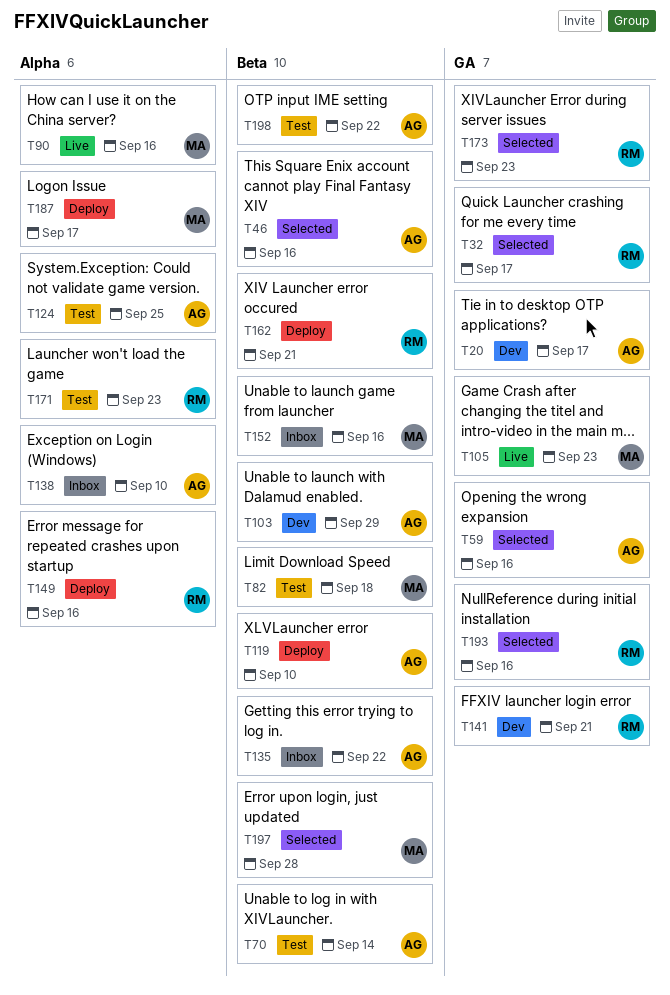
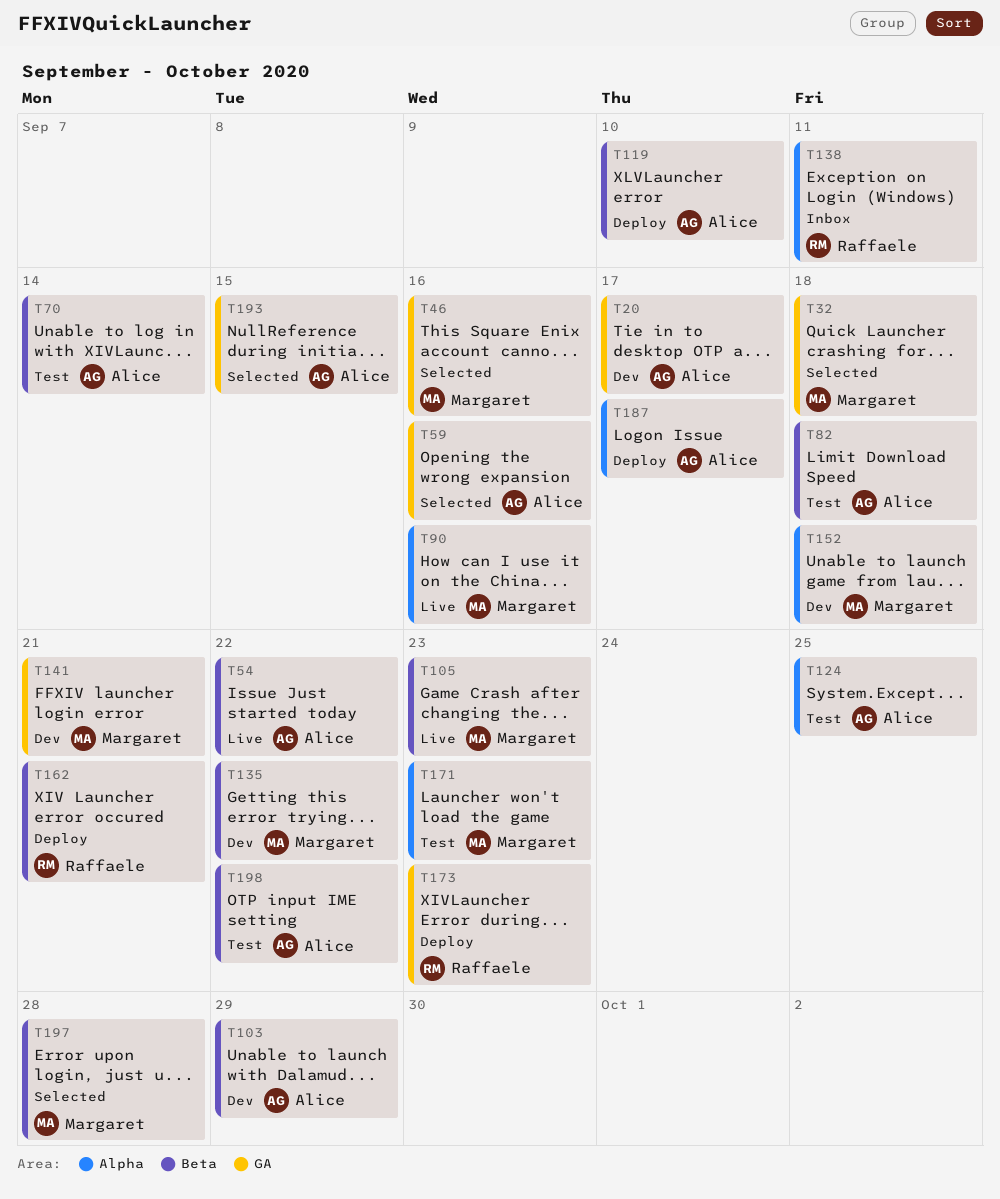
T32, owner: Raffaele -> Margaret
T32, due: Sep 17 -> Sep 18
T46, owner: Alice -> Margaret
T46, label: Beta -> GA
T54: none -> present
T82, owner: Margaret -> Alice
T105, label: GA -> Beta
T135, status: Inbox -> Dev
T135, owner: Alice -> Margaret
T138, owner: Alice -> Raffaele
T138, due: Sep 10 -> Sep 11
T141, owner: Raffaele -> Margaret
T149: present -> none
T152, status: Inbox -> Dev
T152, label: Beta -> Alpha
T152, due: Sep 16 -> Sep 18
T171, owner: Raffaele -> Margaret
T173, status: Selected -> Deploy
T187, owner: Margaret -> Alice
T193, owner: Raffaele -> Alice
T193, due: Sep 16 -> Sep 15

